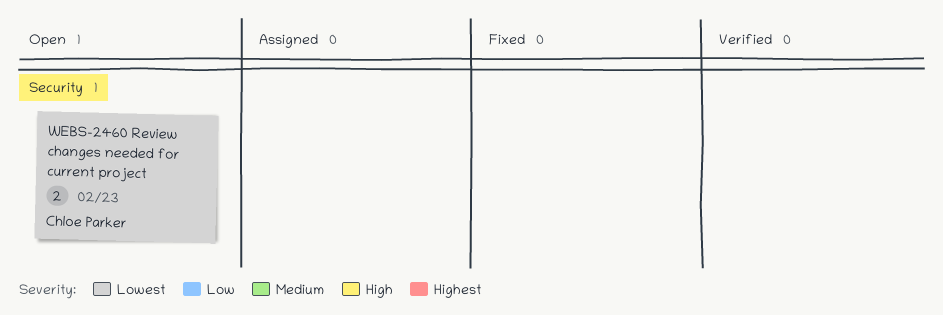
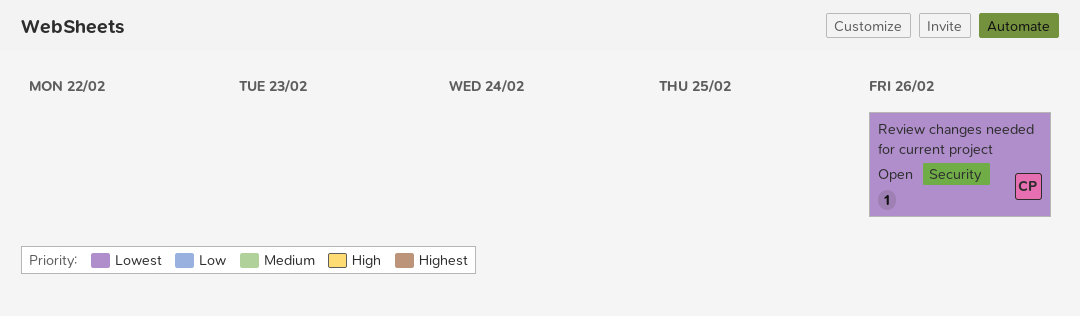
Review changes needed for current project, estimate: 2 -> 1
Review changes needed for current project, due: Feb 23 -> Feb 26

